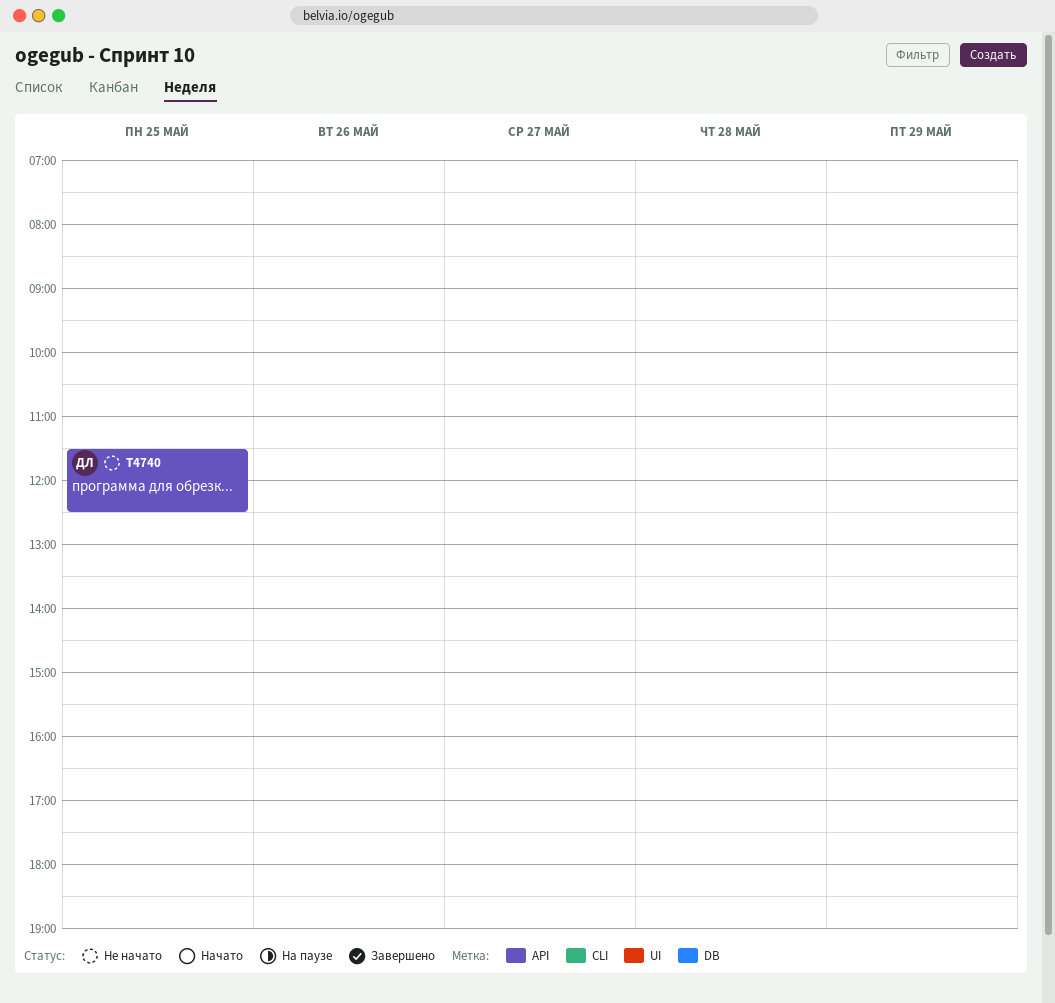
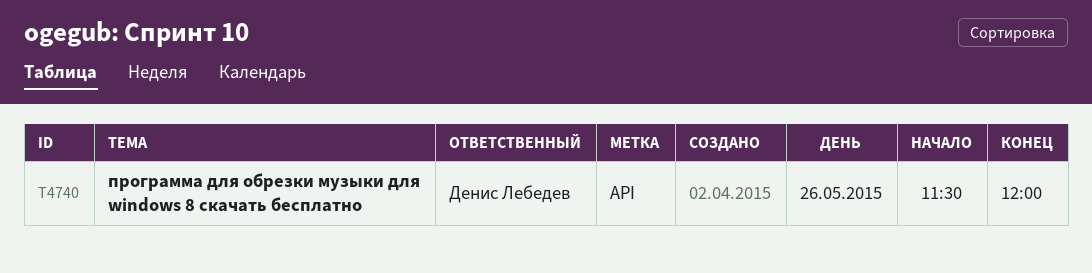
T4740, day: May 25 -> May 26
T4740, ends: 12:30 -> 12:00

